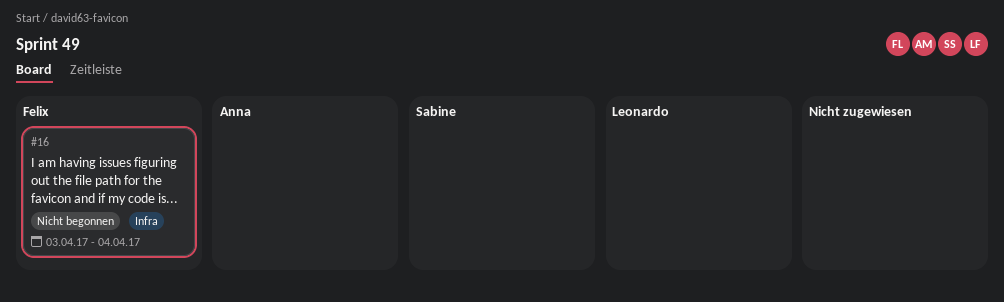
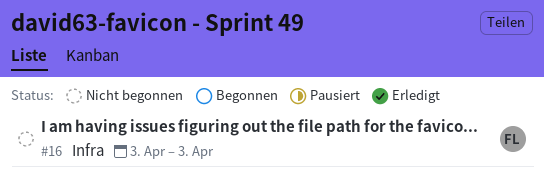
#16, due: Apr 4 -> Apr 3

